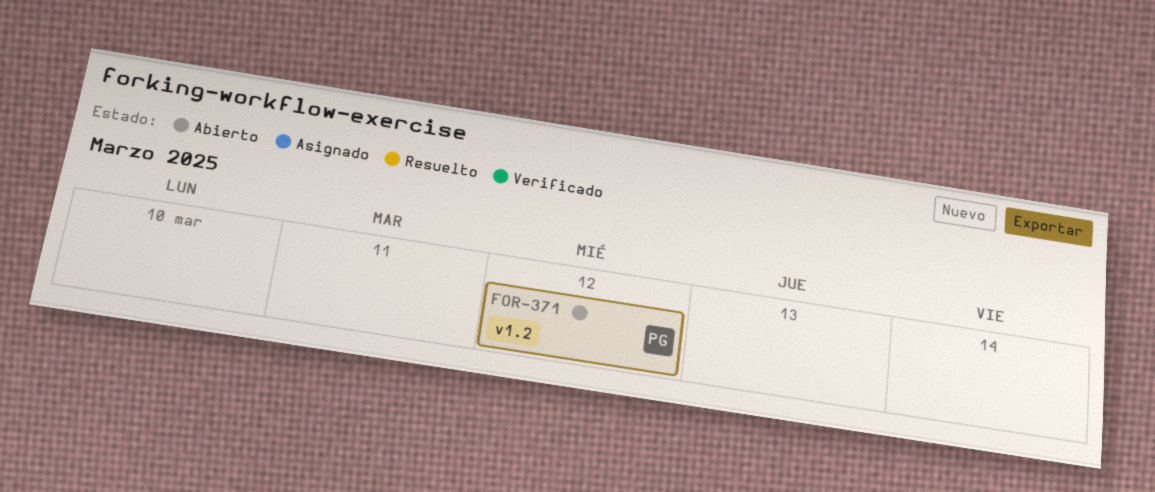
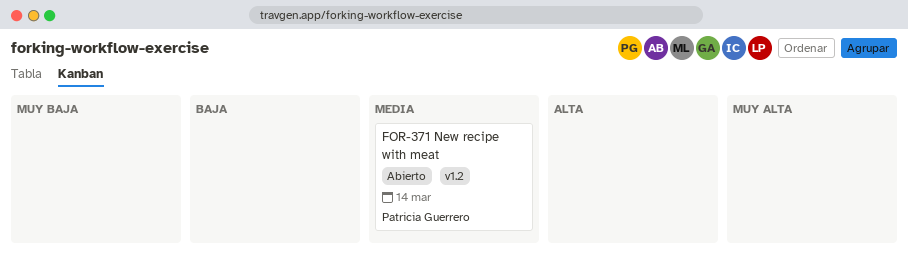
FOR-371, due: Mar 12 -> Mar 14

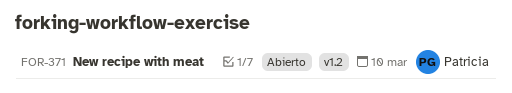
FOR-371, due: Mar 14 -> Mar 10

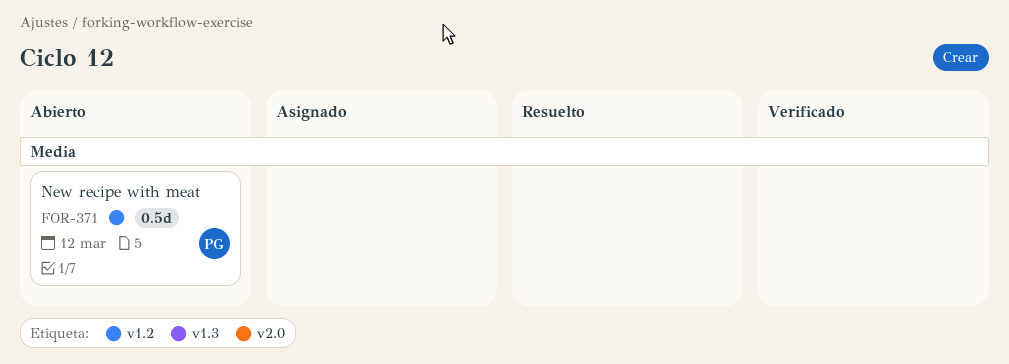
FOR-371, due: Mar 10 -> Mar 12

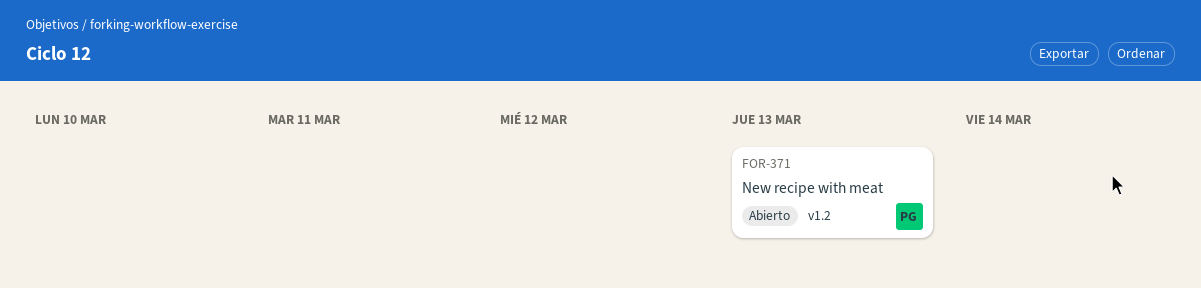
FOR-371, due: Mar 12 -> Mar 13

